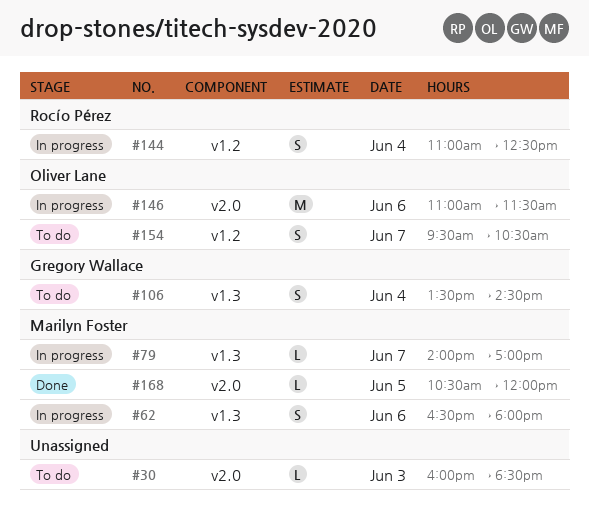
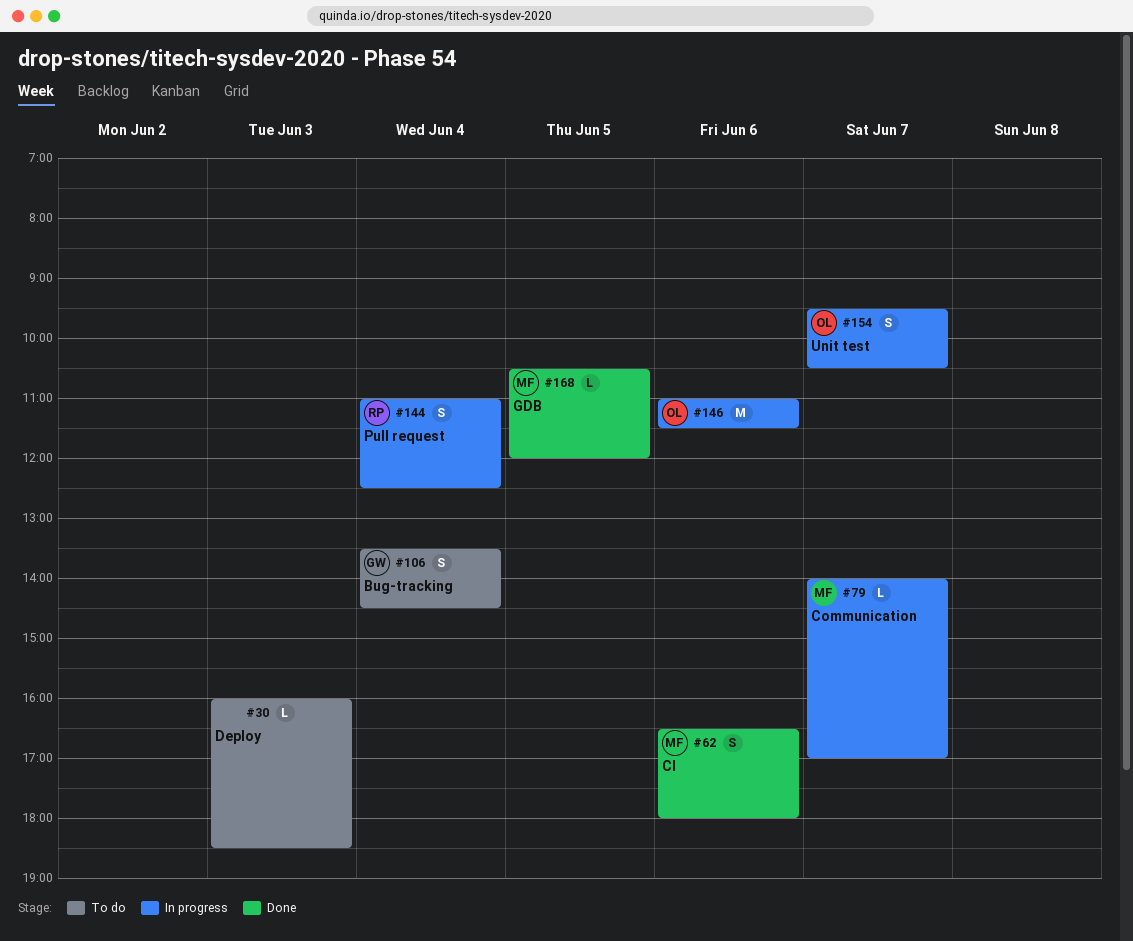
#62, status: In progress -> Done
#154, status: To do -> In progress

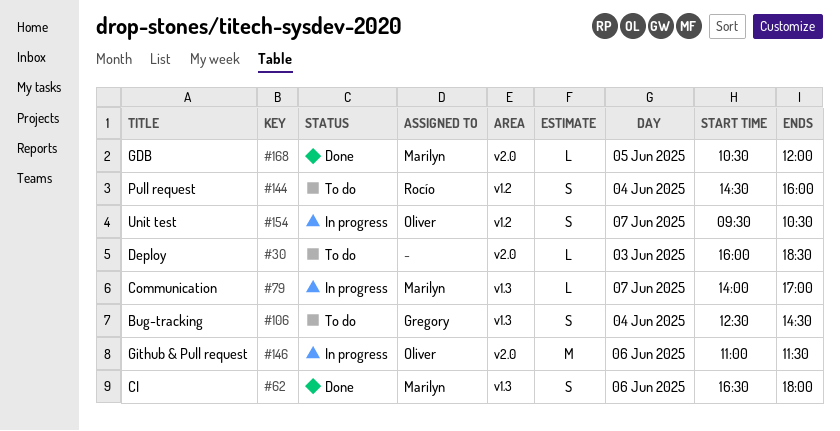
#106, begins: 13:30 -> 12:30
#144, status: In progress -> To do
#144, begins: 11:00 -> 14:30
#144, ends: 12:30 -> 16:00

